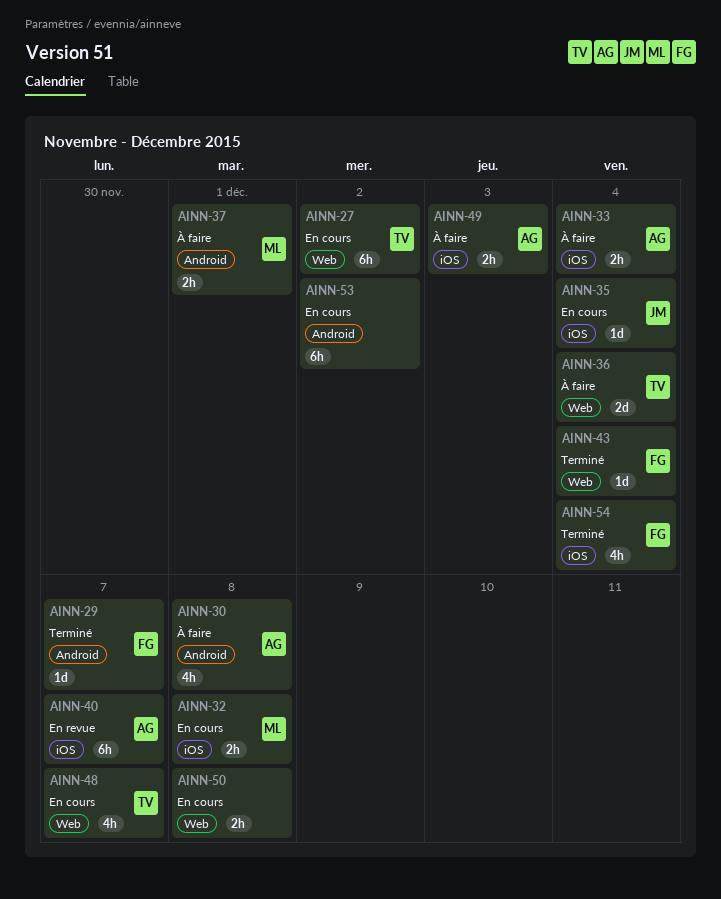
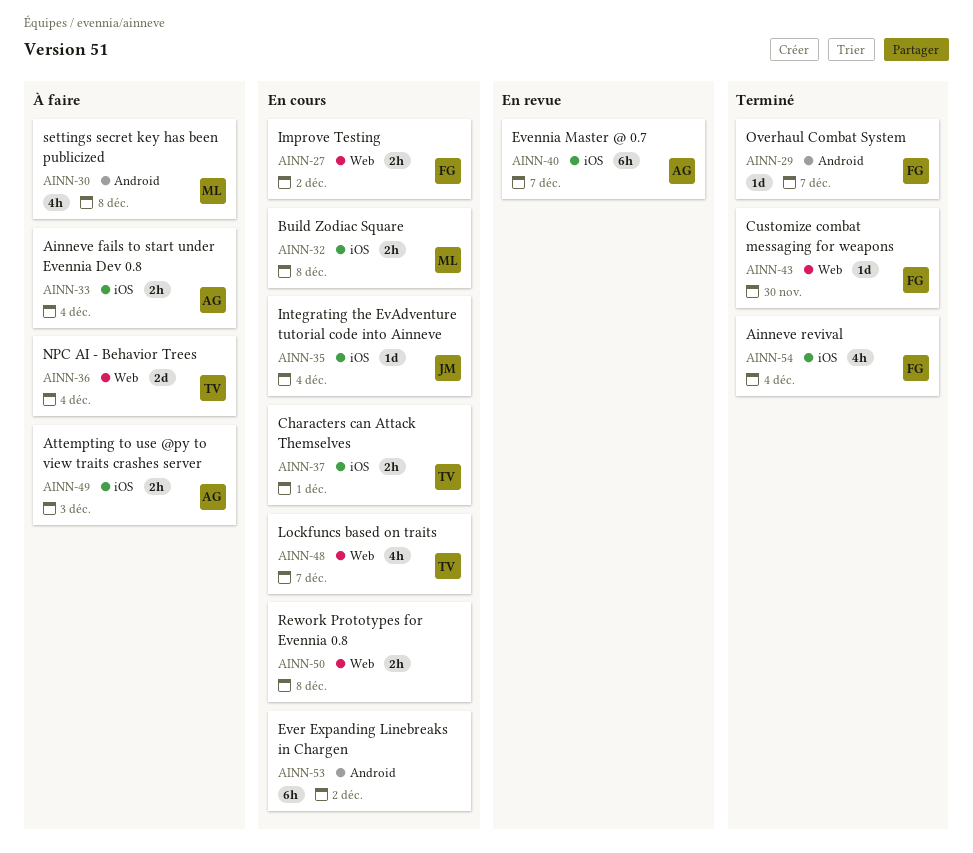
AINN-27, owner: TV -> FG
AINN-27, estimate: 6h -> 2h
AINN-30, owner: AG -> ML
AINN-37, status: À faire -> En cours
AINN-37, owner: ML -> TV
AINN-37, label: Android -> iOS
AINN-43, due: Dec 4 -> Nov 30

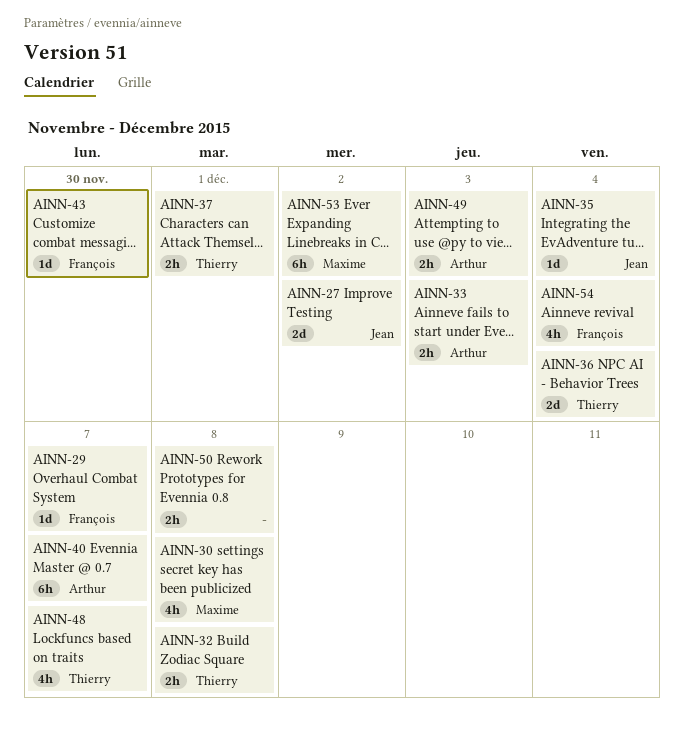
AINN-27, owner: François -> Jean
AINN-27, estimate: 2h -> 2d
AINN-32, owner: Maxime -> Thierry
AINN-33, due: Dec 4 -> Dec 3
AINN-53, owner: none -> Maxime

